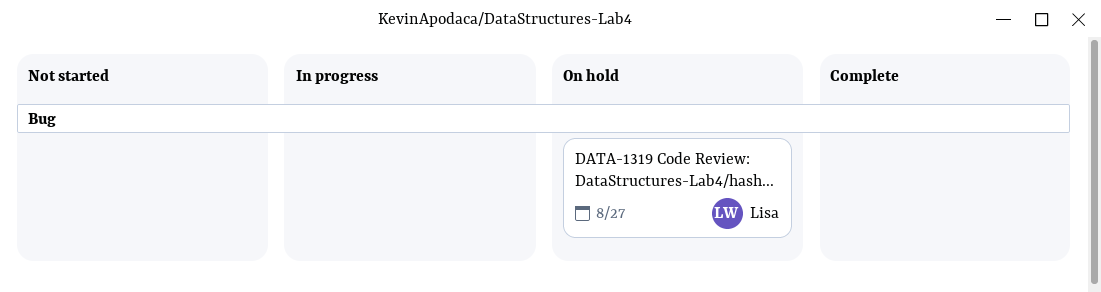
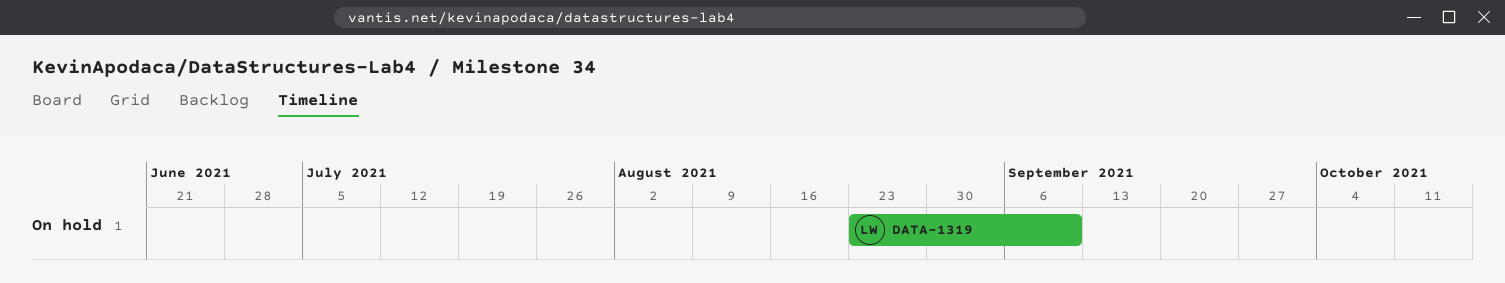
DATA-1319, due: Aug 27 -> Sep 10

